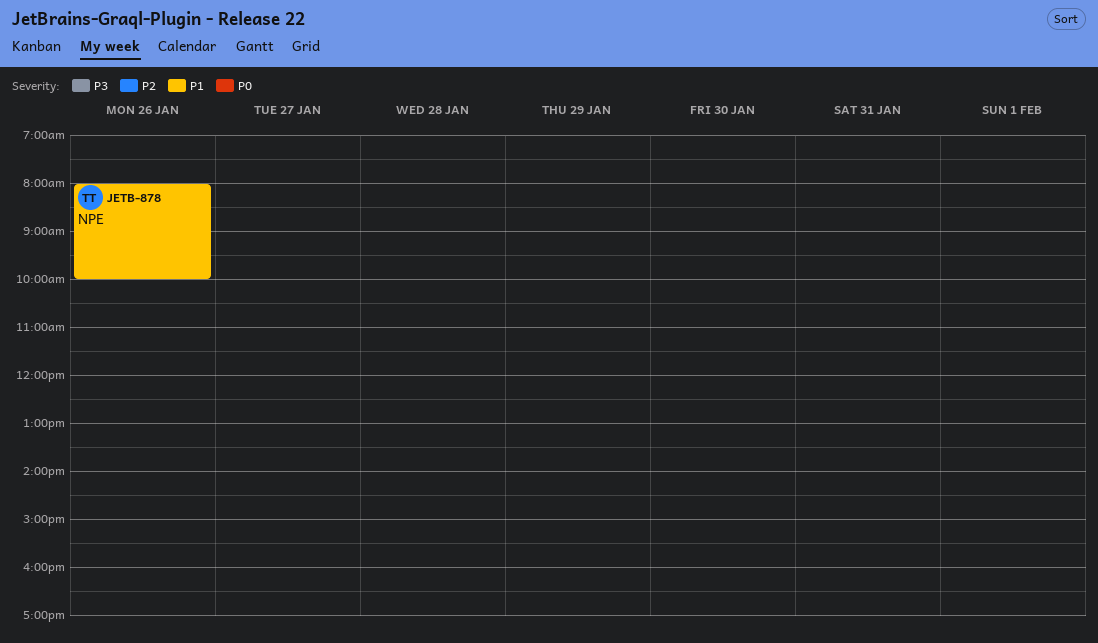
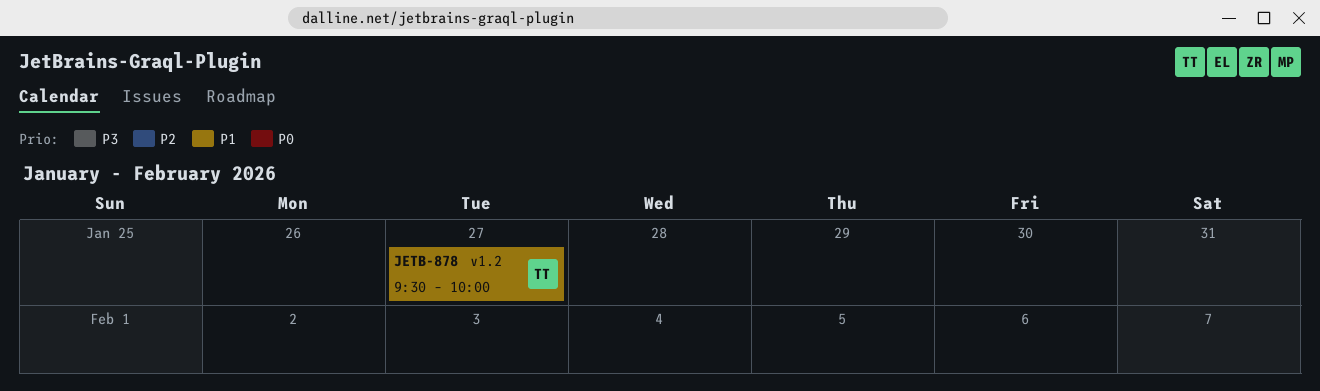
JETB-878, day: Jan 26 -> Jan 27
JETB-878, begins: 08:00 -> 09:30

